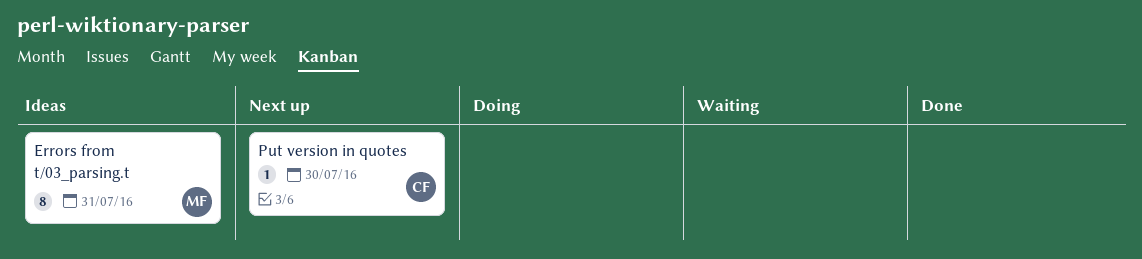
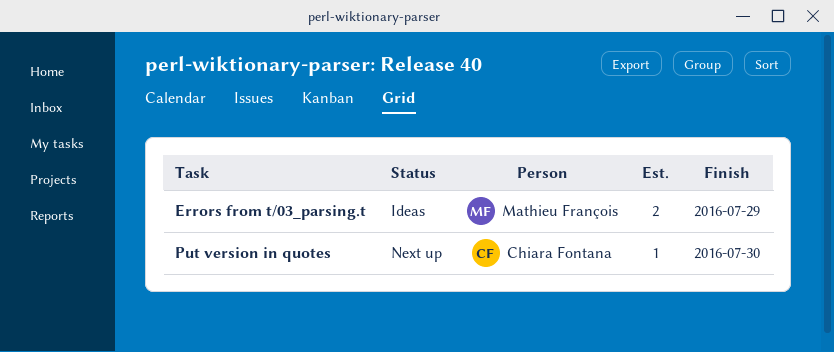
Errors from t/03_parsing.t, estimate: 8 -> 2
Errors from t/03_parsing.t, due: Jul 31 -> Jul 29

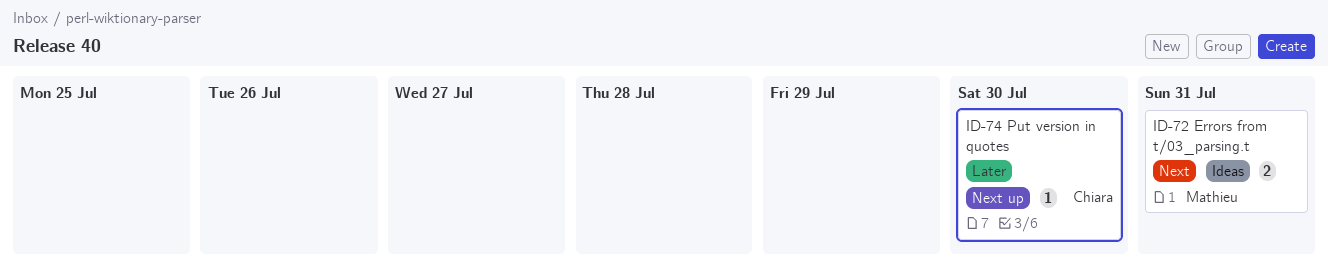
Errors from t/03_parsing.t, due: Jul 29 -> Jul 31

